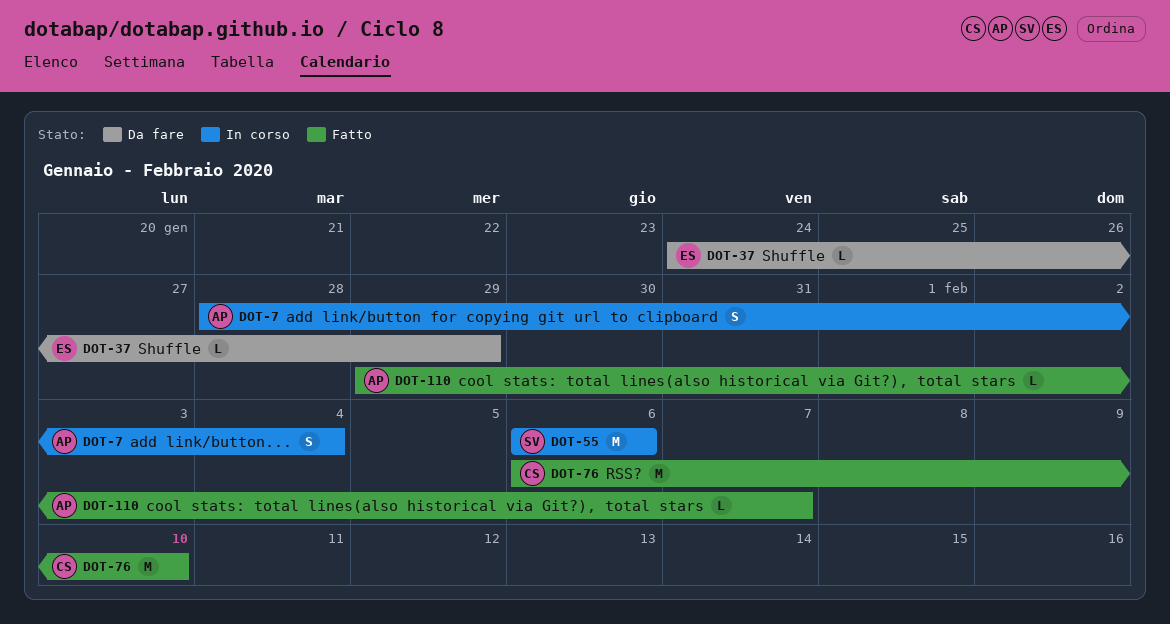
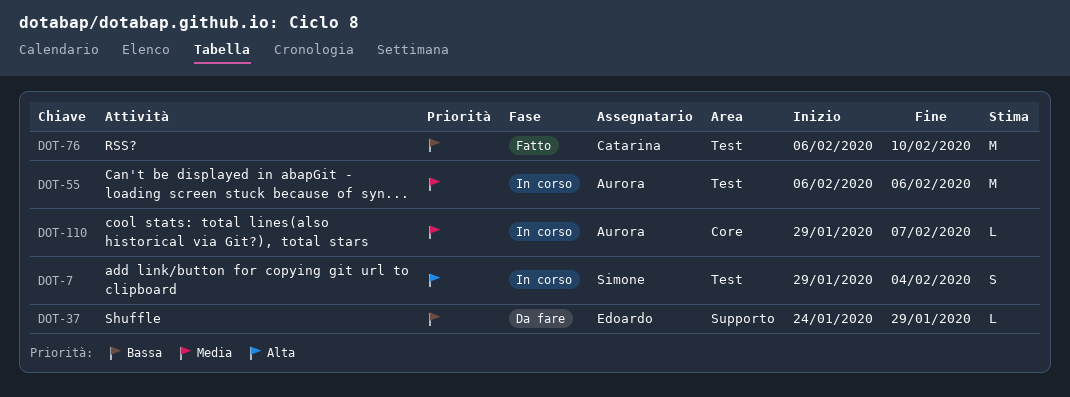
DOT-7, owner: Aurora -> Simone
DOT-7, start: Jan 28 -> Jan 29
DOT-55, owner: Simone -> Aurora
DOT-110, status: Fatto -> In corso

